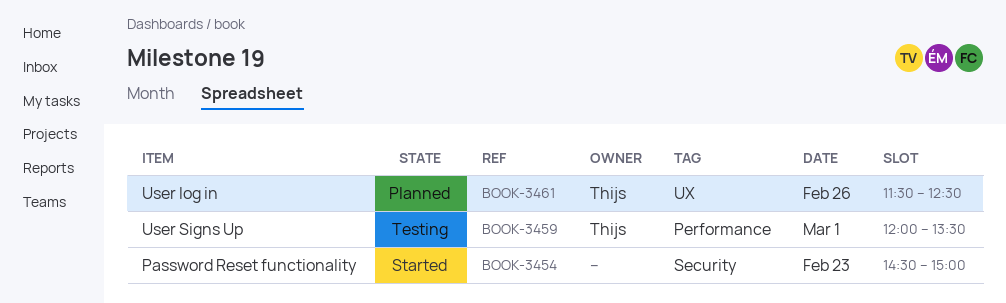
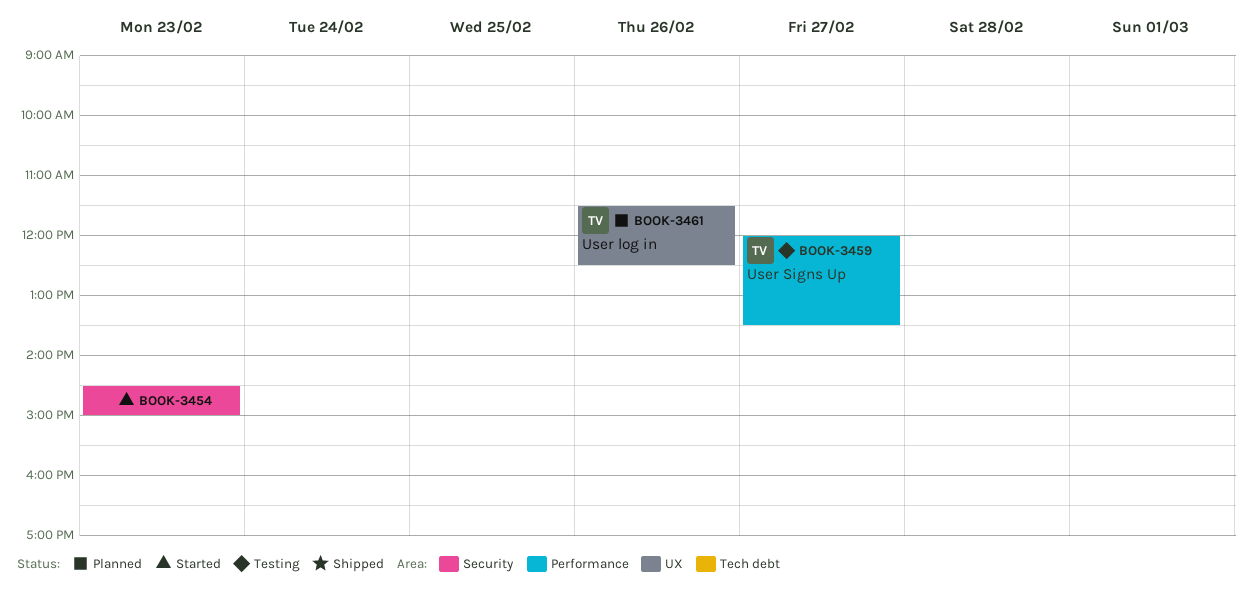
BOOK-3459, day: Mar 1 -> Feb 27

